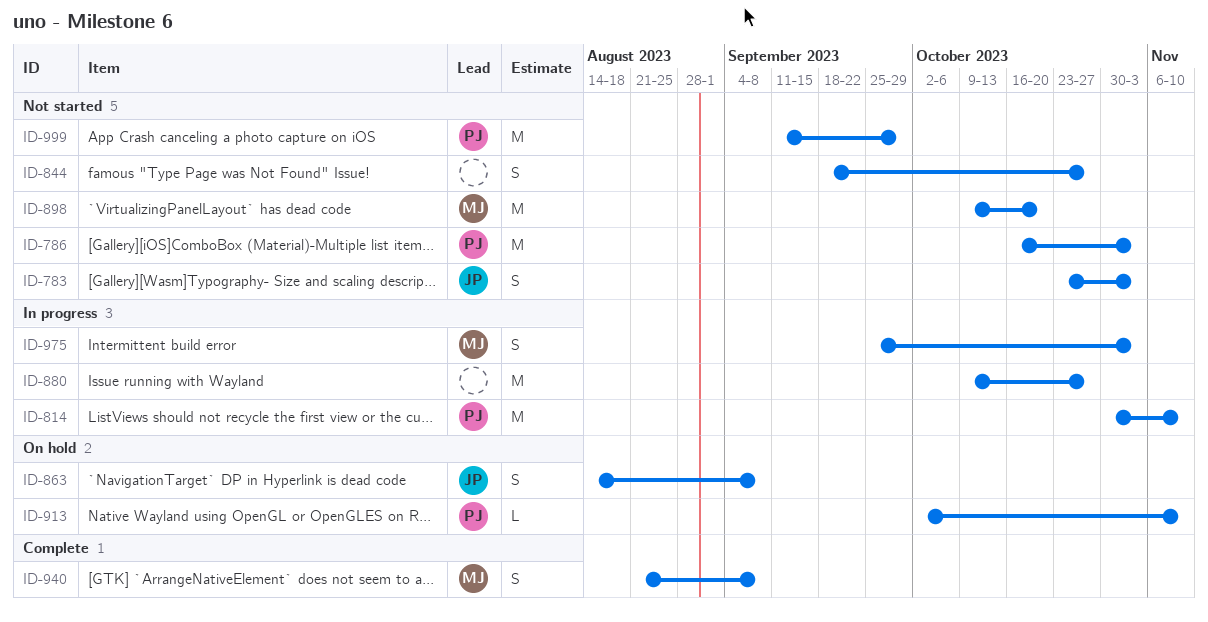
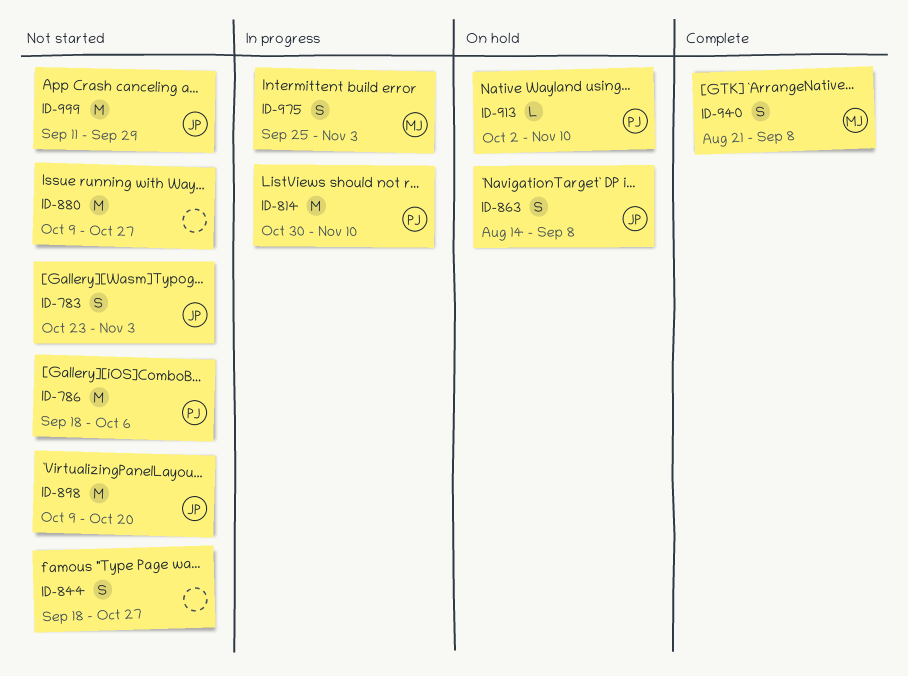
ID-786, start: Oct 16 -> Sep 18
ID-786, due: Nov 3 -> Oct 6
ID-880, status: In progress -> Not started
ID-898, owner: MJ -> JP
ID-999, owner: PJ -> JP

